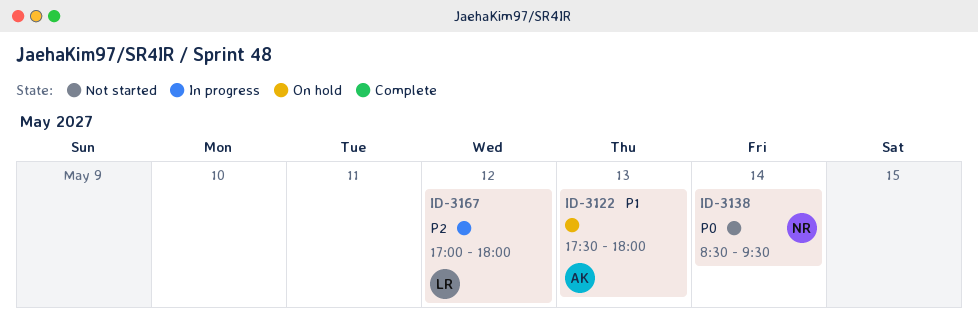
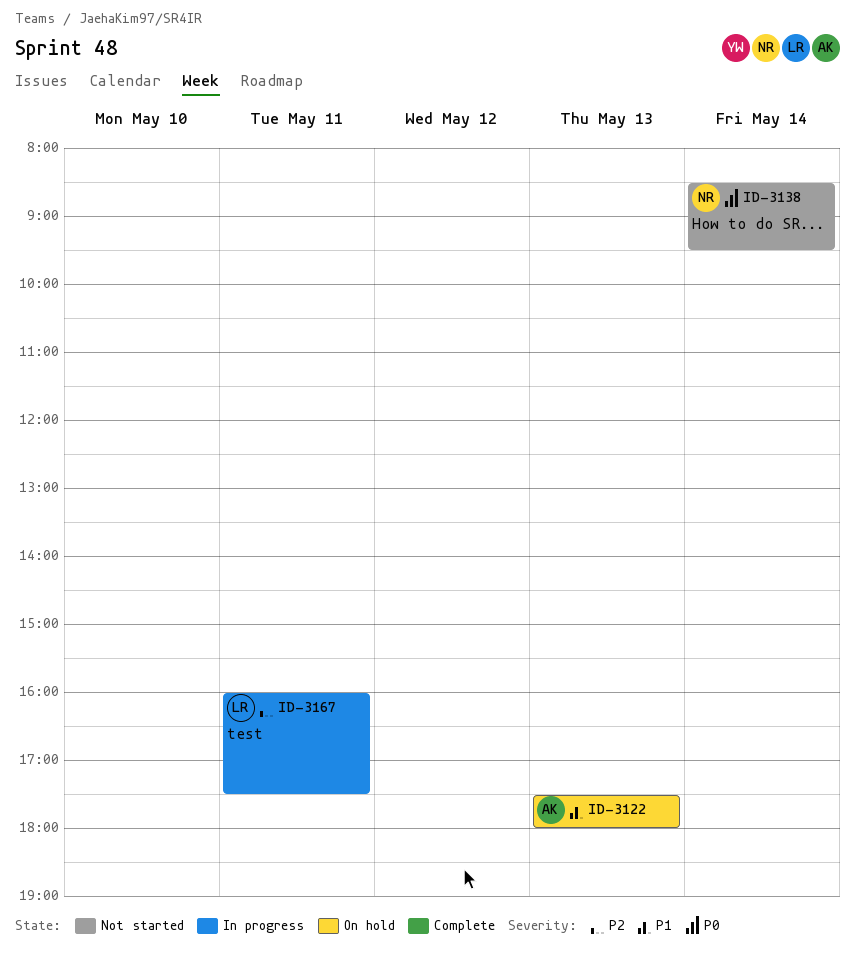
ID-3167, day: May 12 -> May 11
ID-3167, begins: 17:00 -> 16:00
ID-3167, ends: 18:00 -> 17:30

